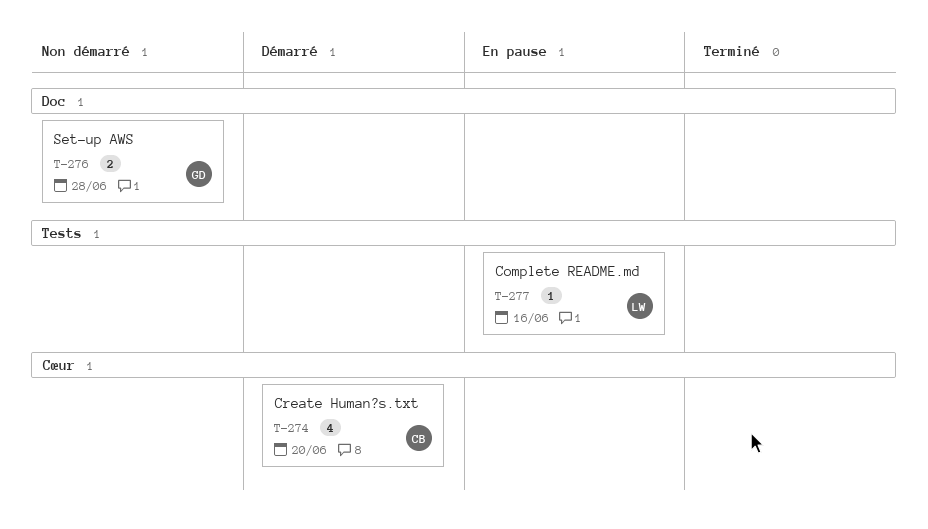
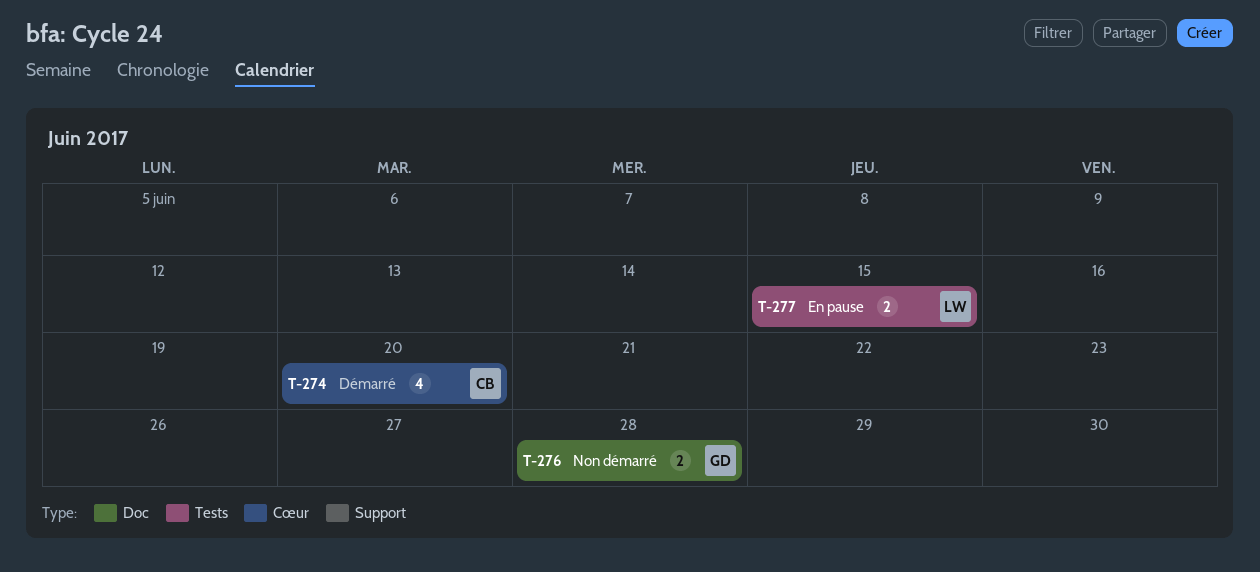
T-277, estimate: 1 -> 2
T-277, due: Jun 16 -> Jun 15

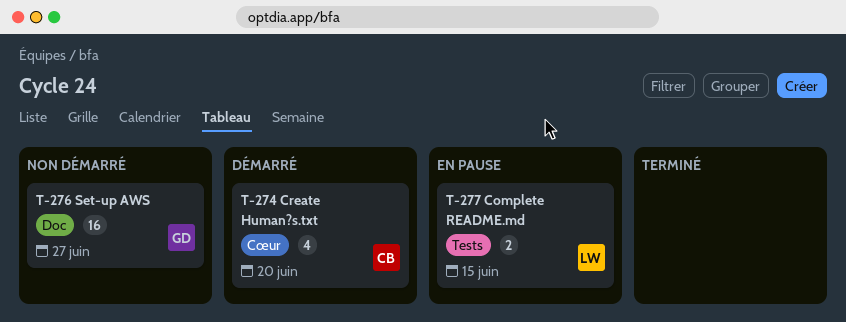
T-276, estimate: 2 -> 16
T-276, due: Jun 28 -> Jun 27

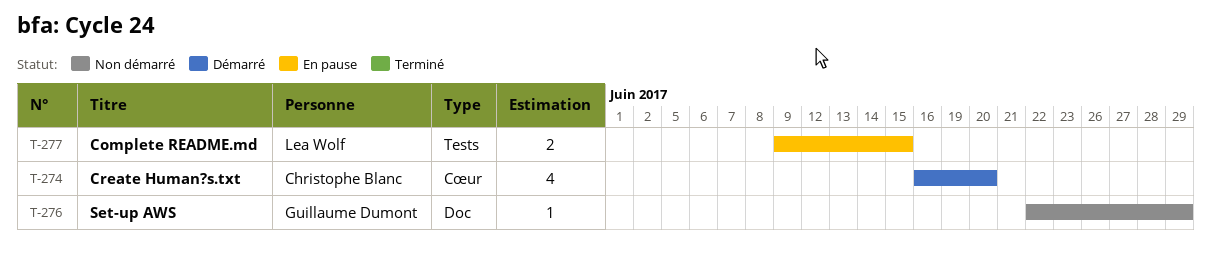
T-276, estimate: 16 -> 1
T-276, due: Jun 27 -> Jun 29

